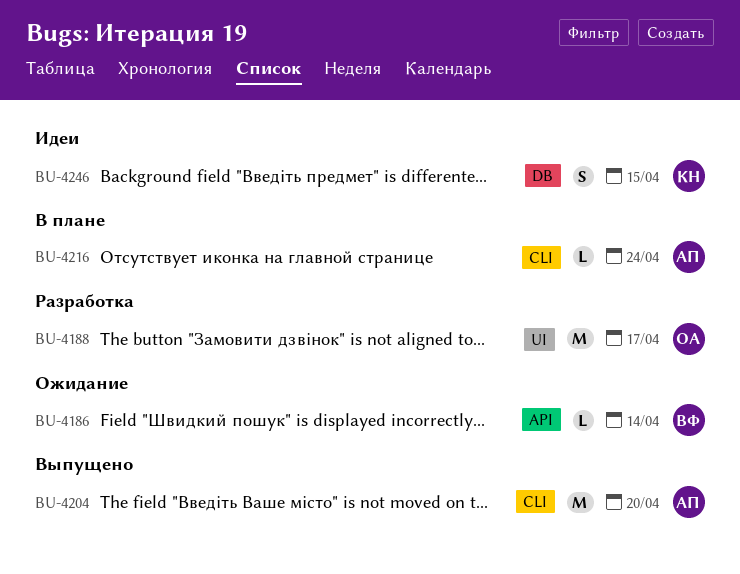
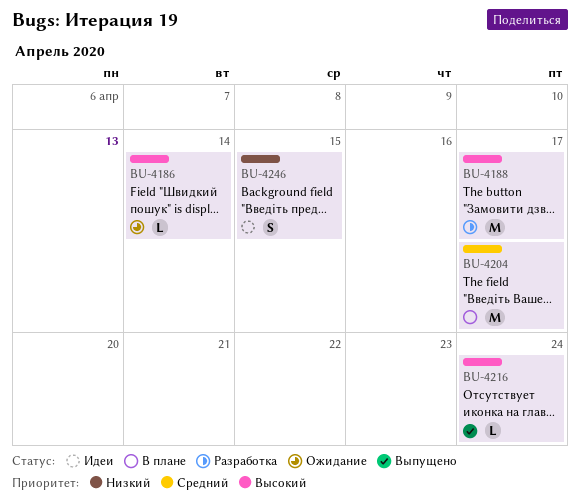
BU-4204, status: Выпущено -> В плане
BU-4204, due: Apr 20 -> Apr 17
BU-4216, status: В плане -> Выпущено

